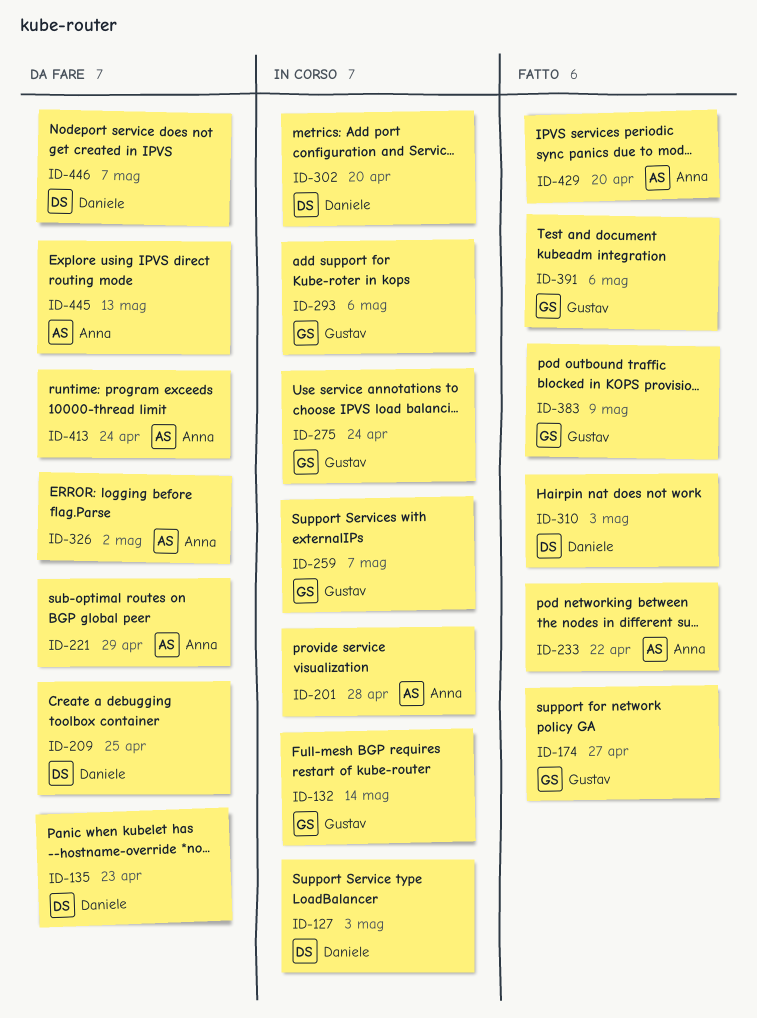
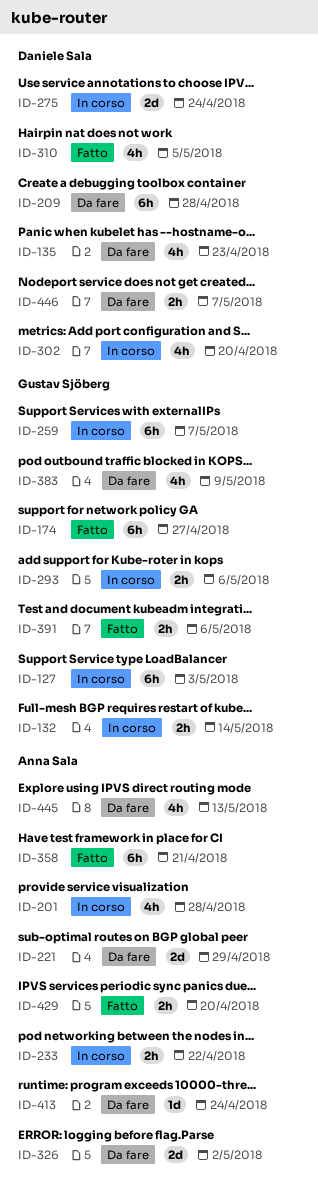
ID-127, owner: Daniele Sala -> Gustav Sjöberg
ID-209, due: Apr 25 -> Apr 28
ID-233, status: Fatto -> In corso
ID-275, owner: Gustav Sjöberg -> Daniele Sala
ID-310, due: May 3 -> May 5
ID-358: none -> present
ID-383, status: Fatto -> Da fare

